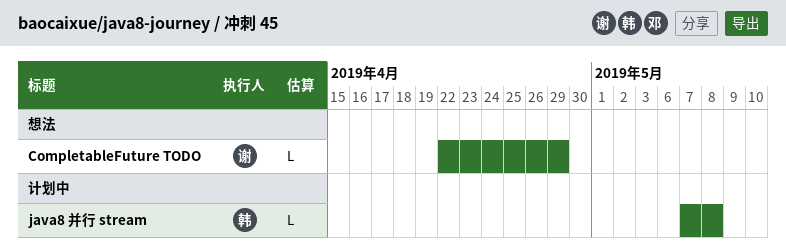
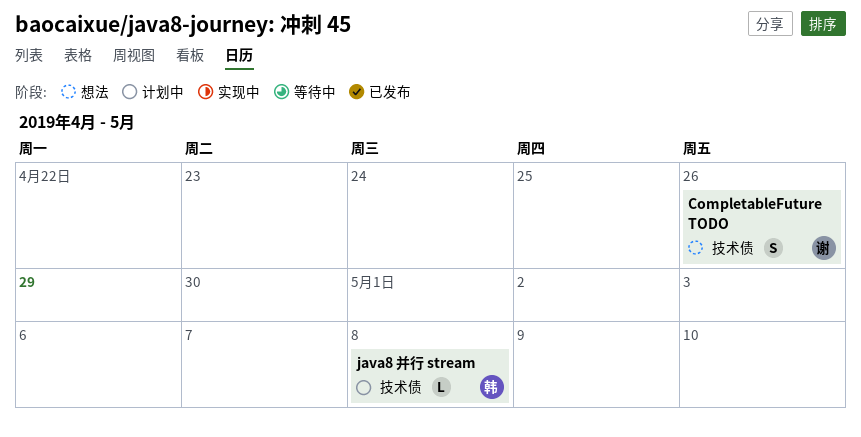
CompletableFuture TODO, estimate: L -> S
CompletableFuture TODO, due: Apr 29 -> Apr 26

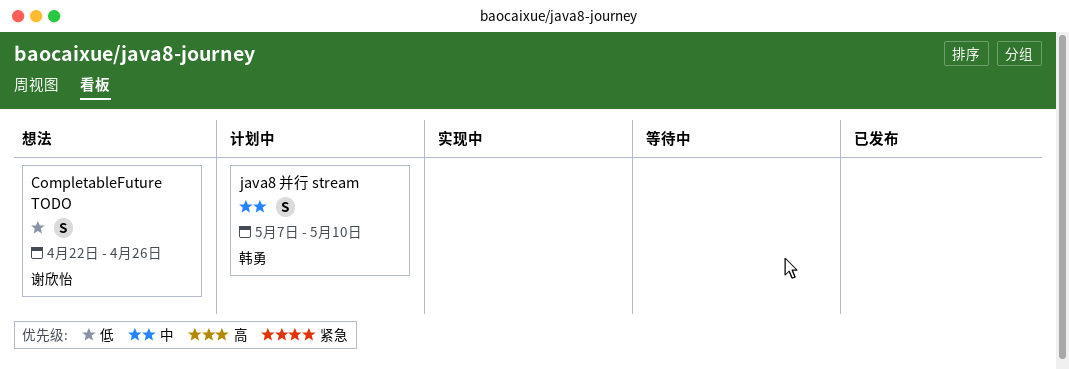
java8 并行 stream, estimate: L -> S
java8 并行 stream, due: May 8 -> May 10

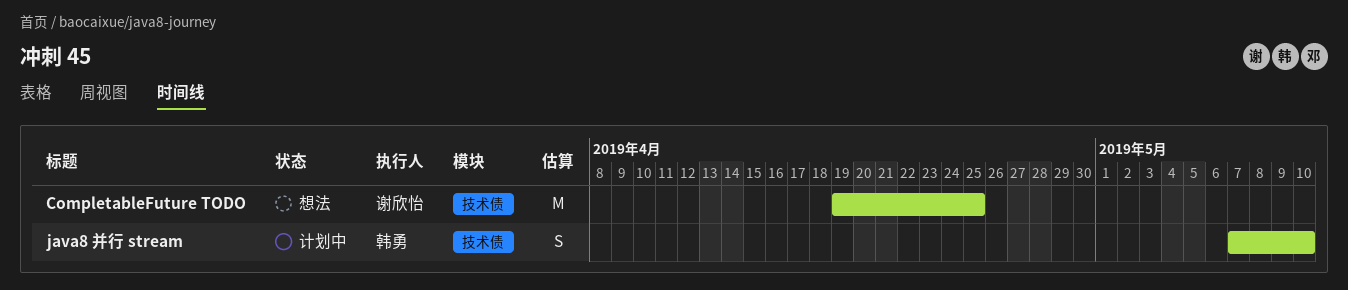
CompletableFuture TODO, estimate: S -> M
CompletableFuture TODO, start: Apr 22 -> Apr 19
CompletableFuture TODO, due: Apr 26 -> Apr 25

